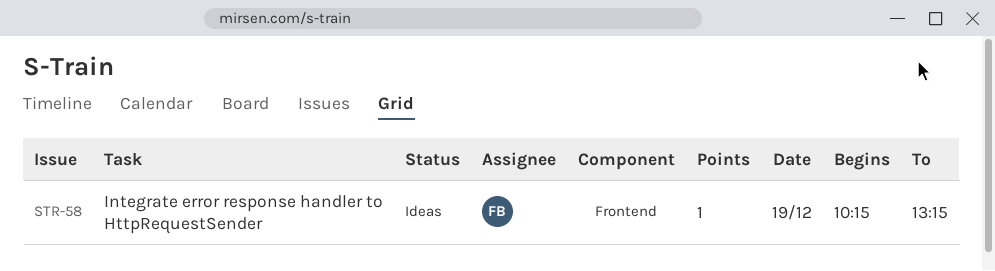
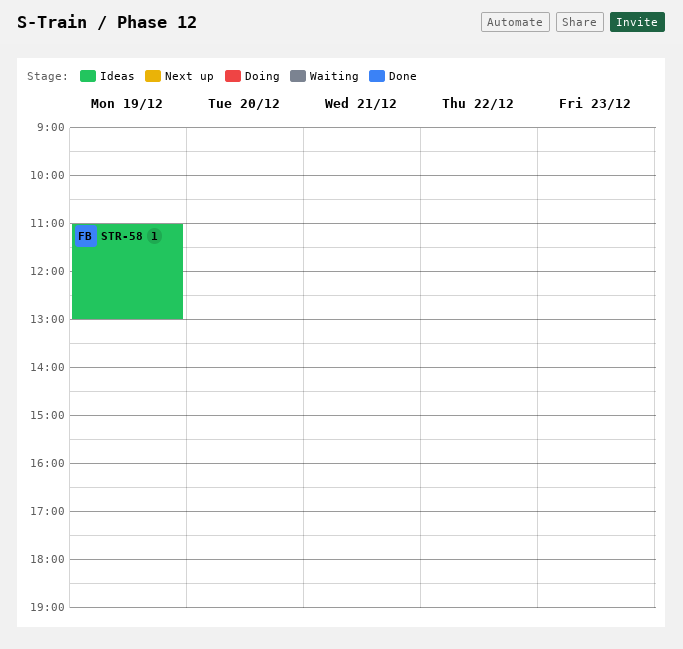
STR-58, begins: 10:15 -> 11:00
STR-58, ends: 13:15 -> 13:00

